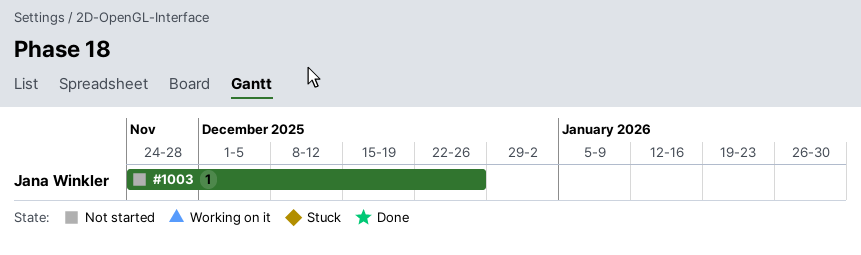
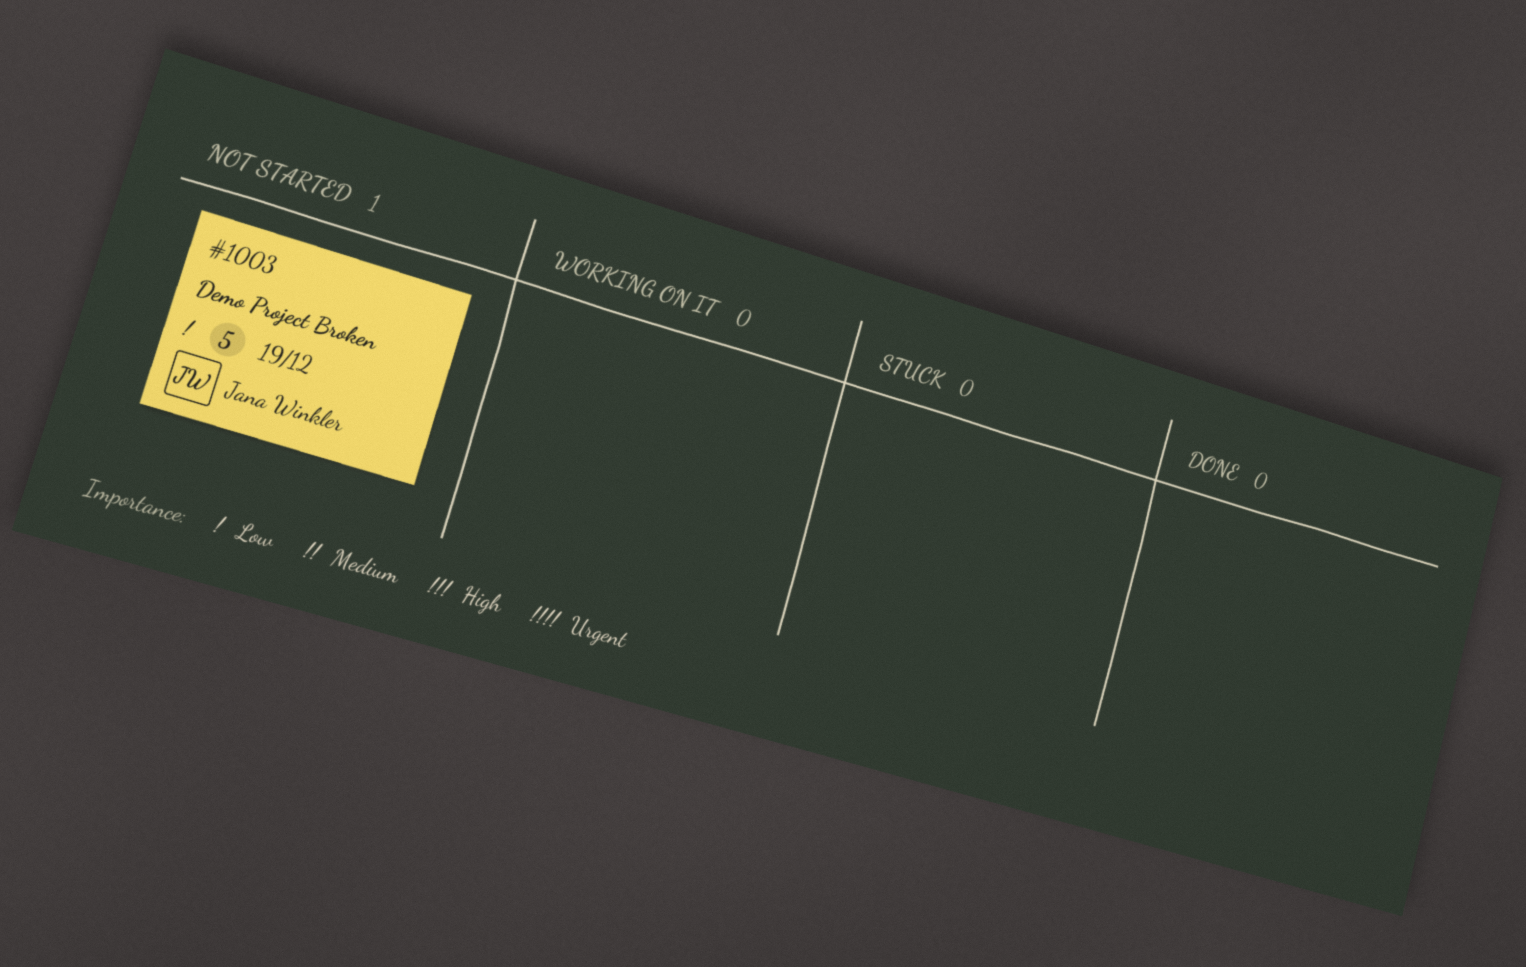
#1003, estimate: 1 -> 5
#1003, due: Dec 26 -> Dec 19

